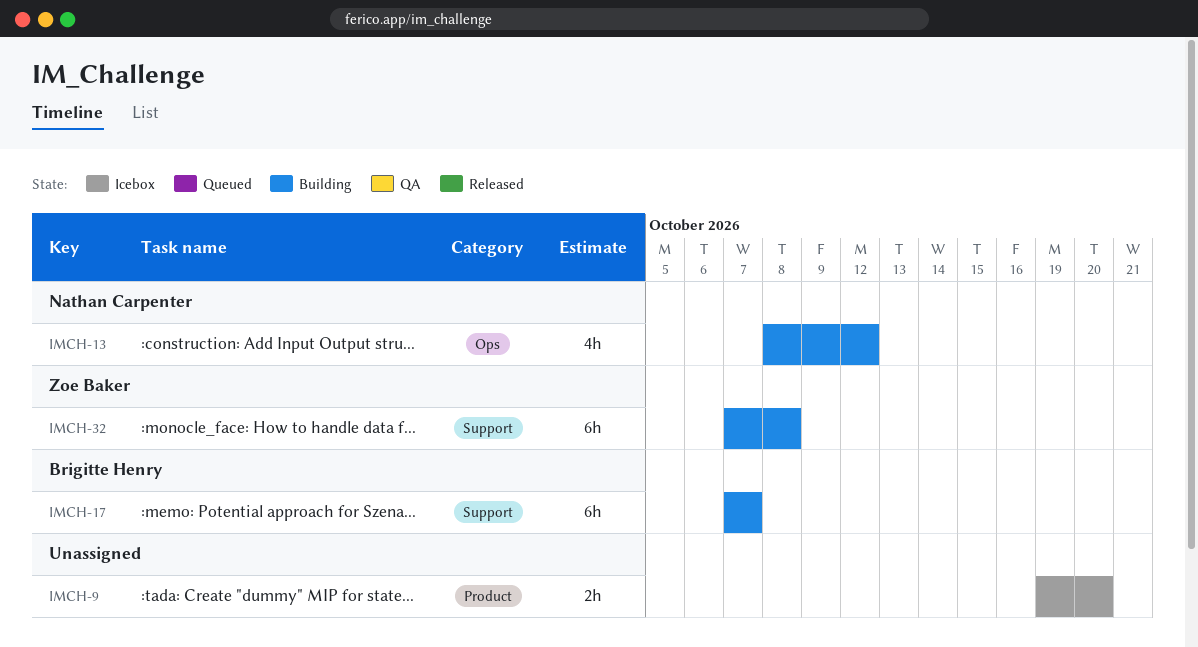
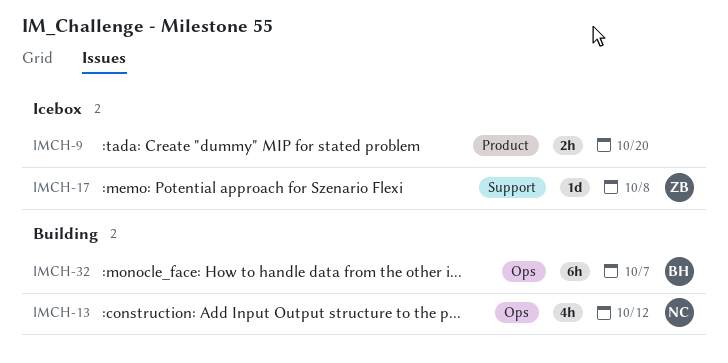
IMCH-17, status: Building -> Icebox
IMCH-17, owner: Brigitte Henry -> Zoe Baker
IMCH-17, estimate: 6h -> 1d
IMCH-17, due: Oct 7 -> Oct 8
IMCH-32, owner: Zoe Baker -> Brigitte Henry
IMCH-32, label: Support -> Ops
IMCH-32, due: Oct 8 -> Oct 7

